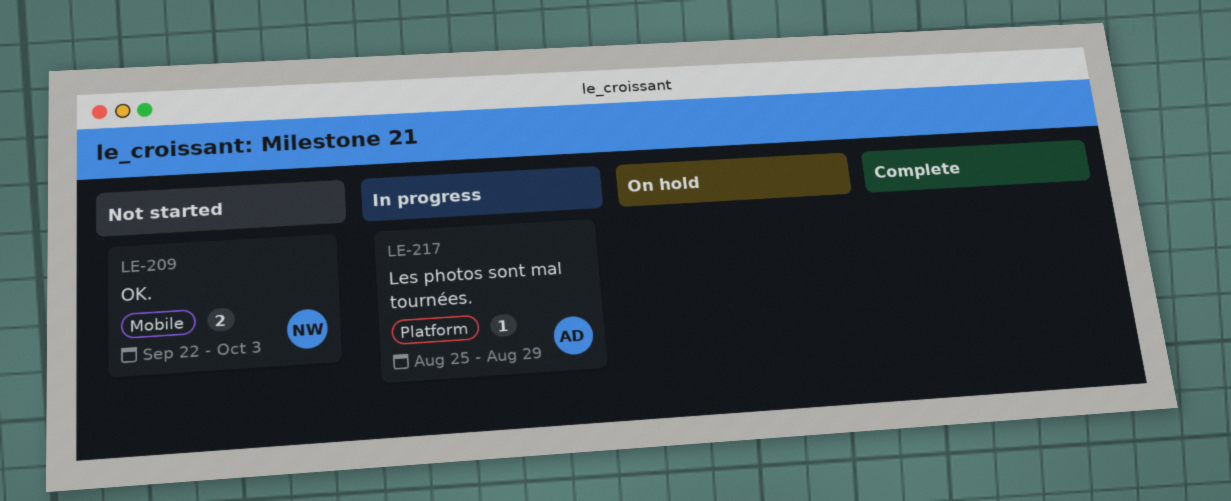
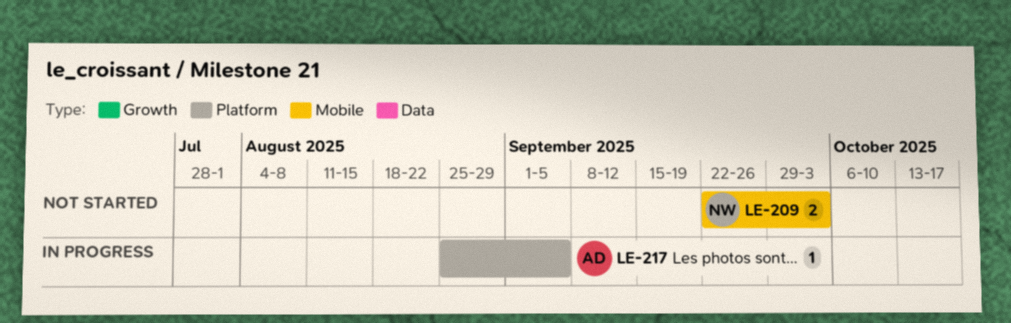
LE-217, due: Aug 29 -> Sep 5

